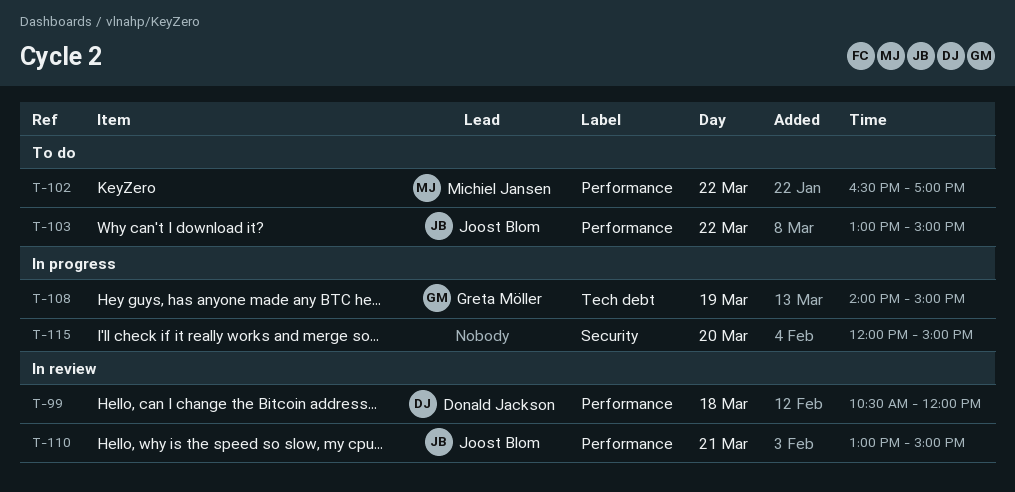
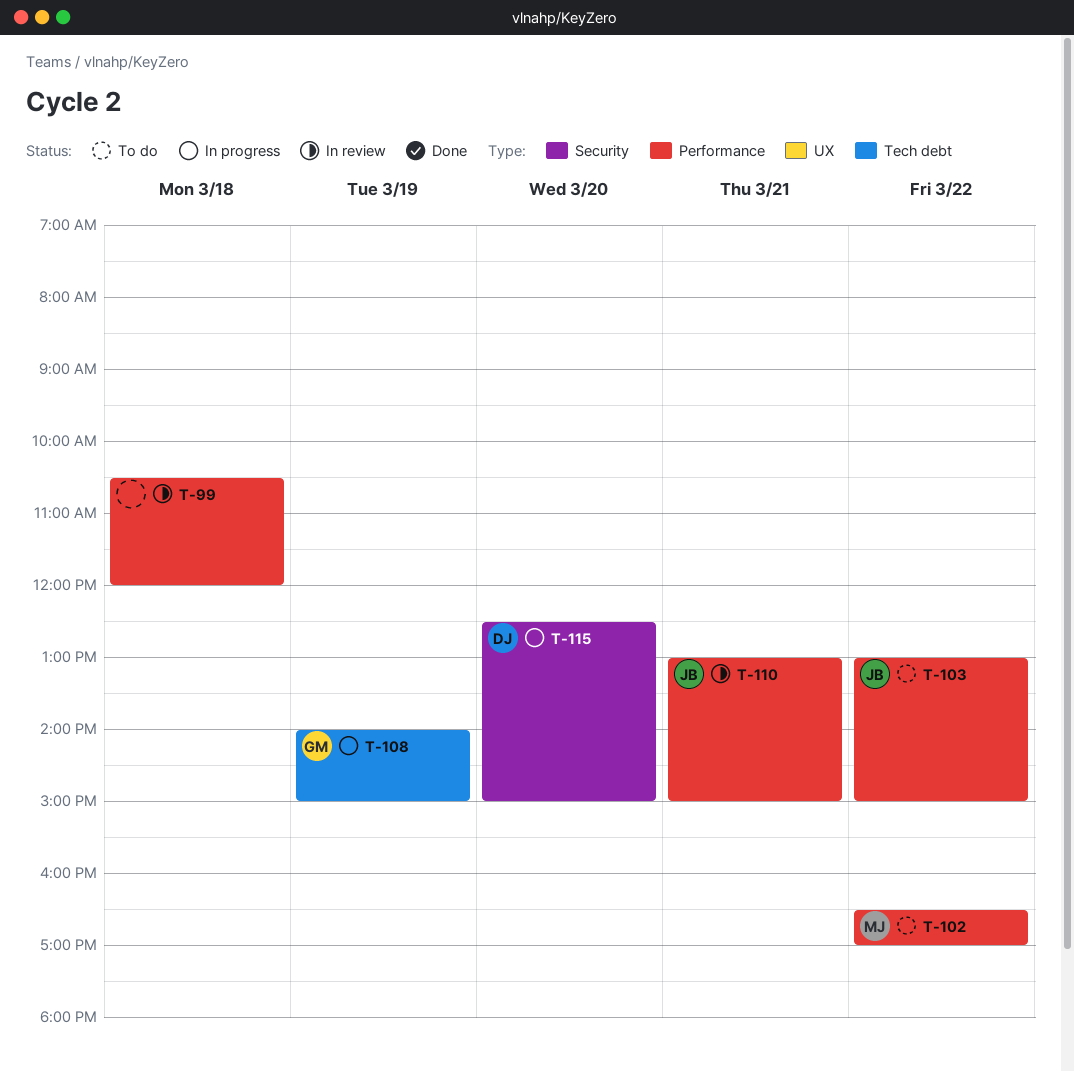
T-99, owner: Donald Jackson -> none
T-115, owner: none -> Donald Jackson
T-115, begins: 12:00 -> 12:30

